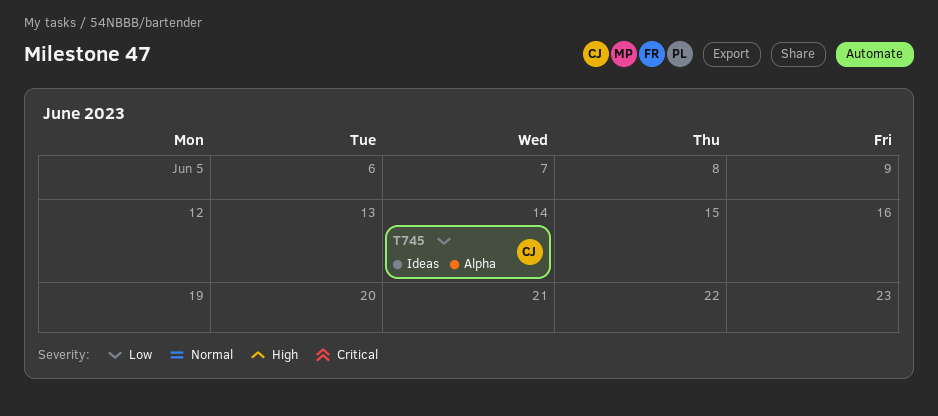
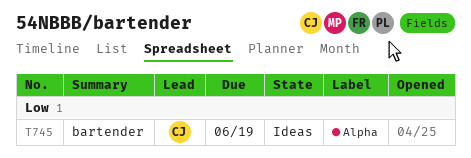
T745, due: Jun 14 -> Jun 19

